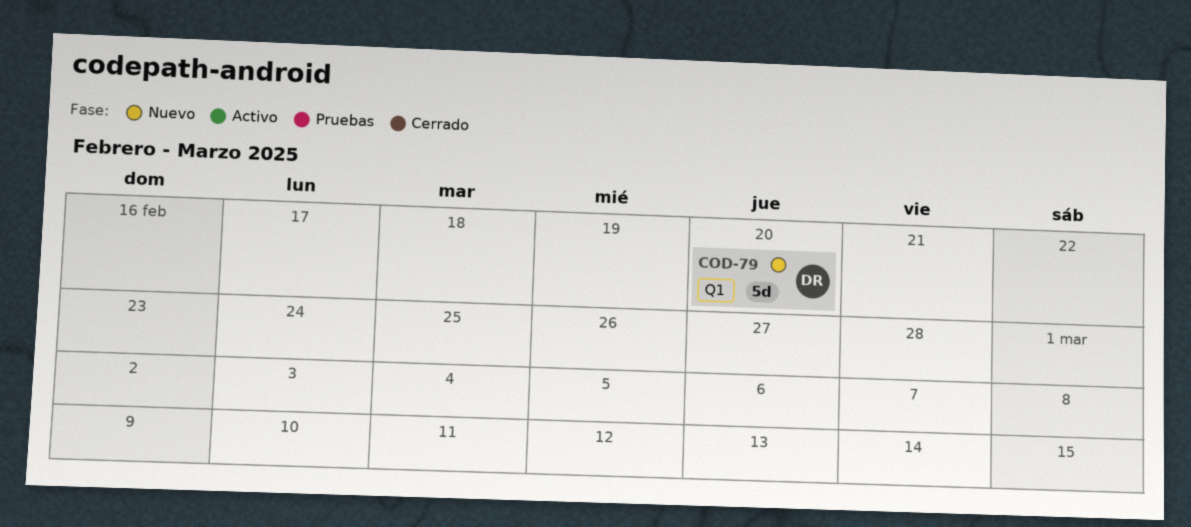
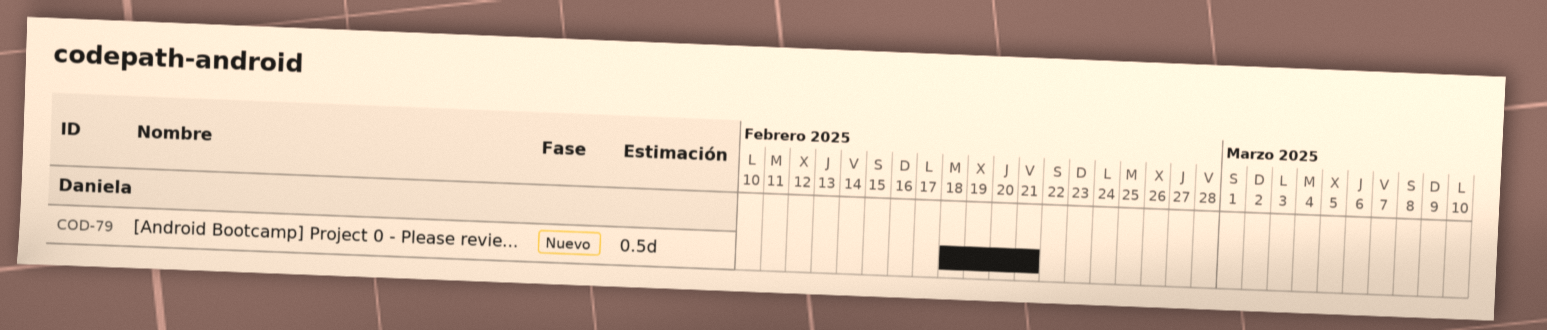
COD-79, estimate: 5d -> 0.5d
COD-79, due: Feb 20 -> Feb 21

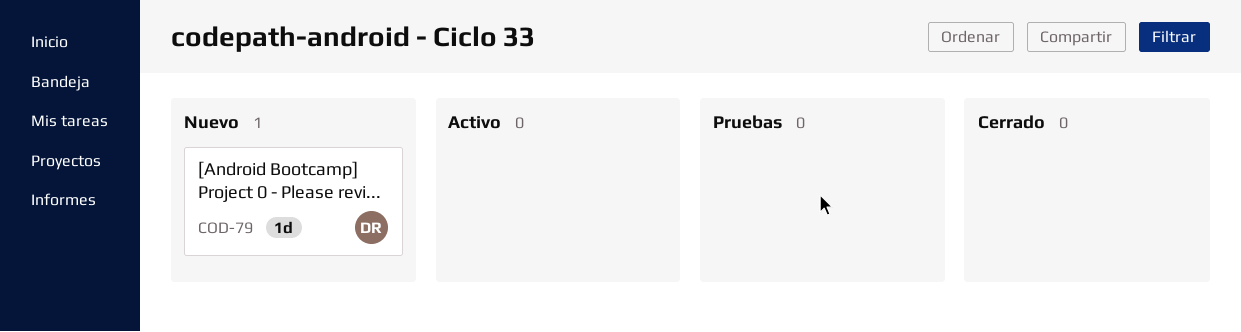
COD-79, estimate: 0.5d -> 1d

